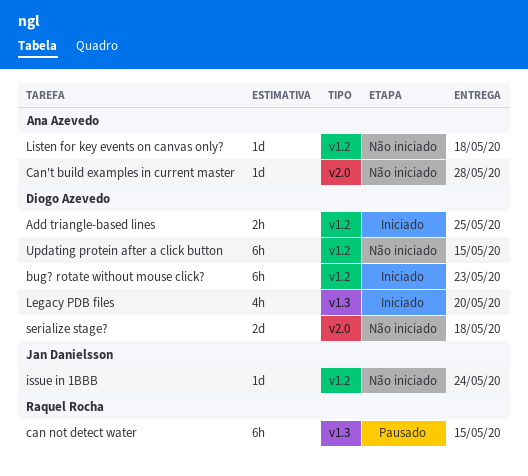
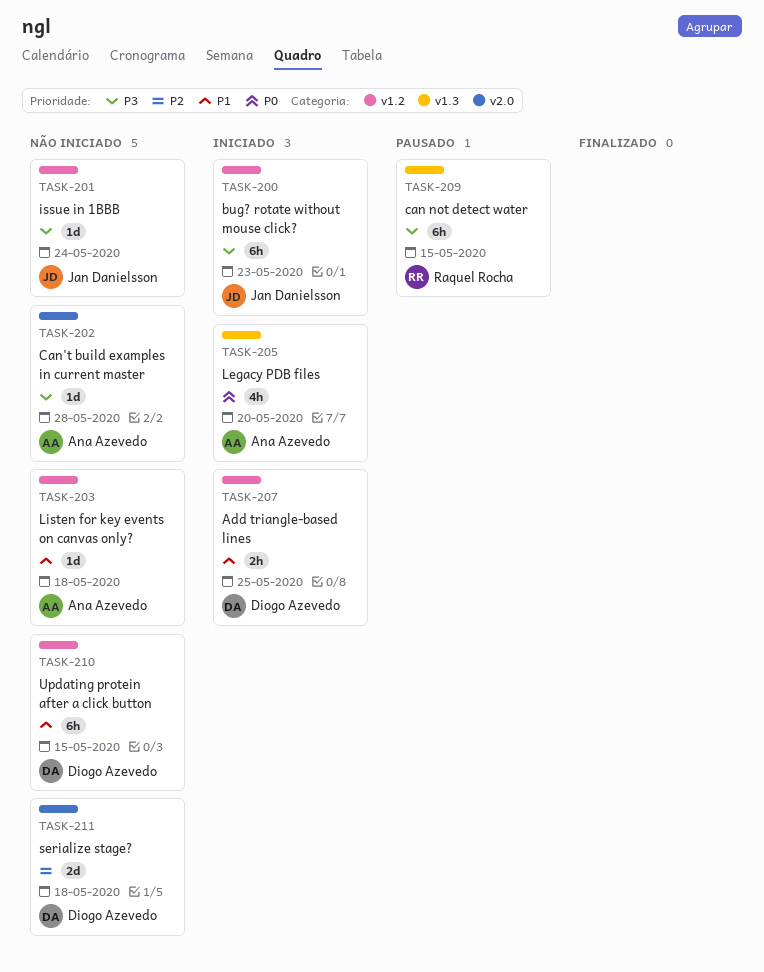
bug? rotate without mouse click?, owner: Diogo Azevedo -> Jan Danielsson
Legacy PDB files, owner: Diogo Azevedo -> Ana Azevedo

